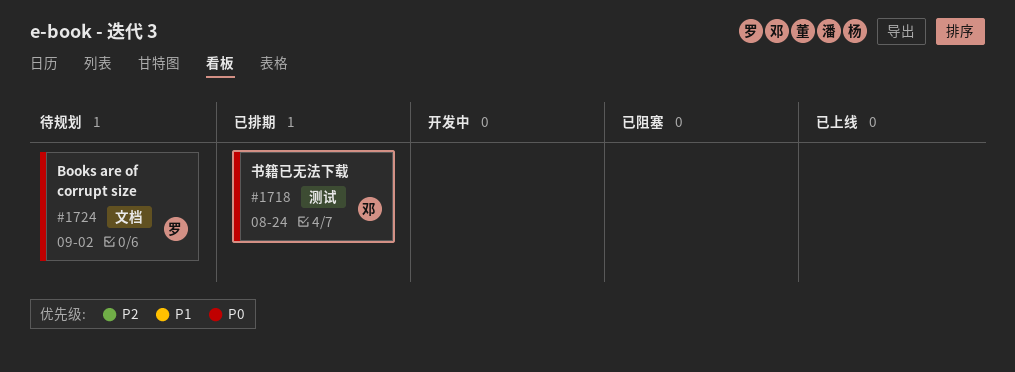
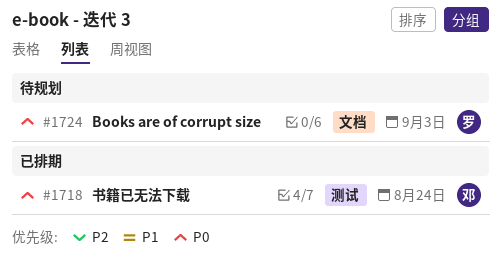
#1724, due: Sep 2 -> Sep 3

